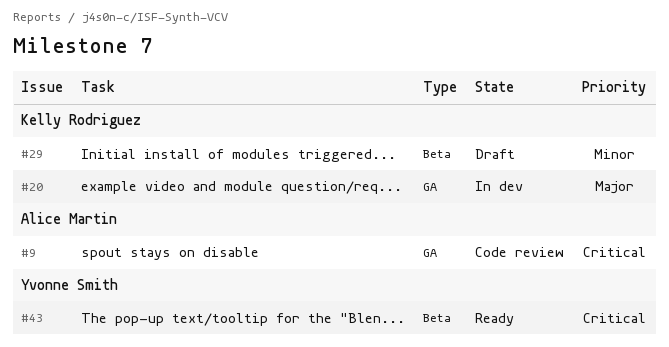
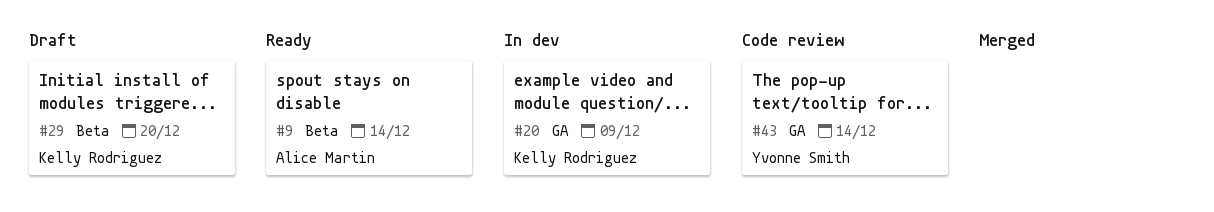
#9, status: Code review -> Ready
#9, label: GA -> Beta
#43, status: Ready -> Code review
#43, label: Beta -> GA

